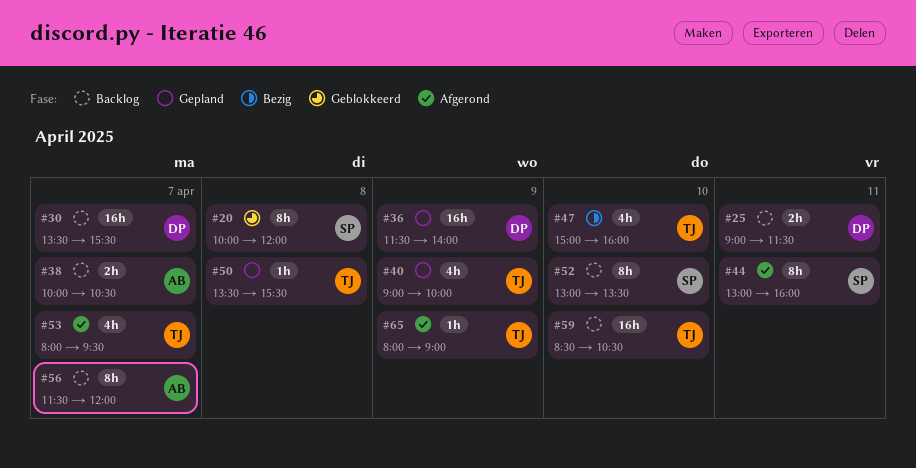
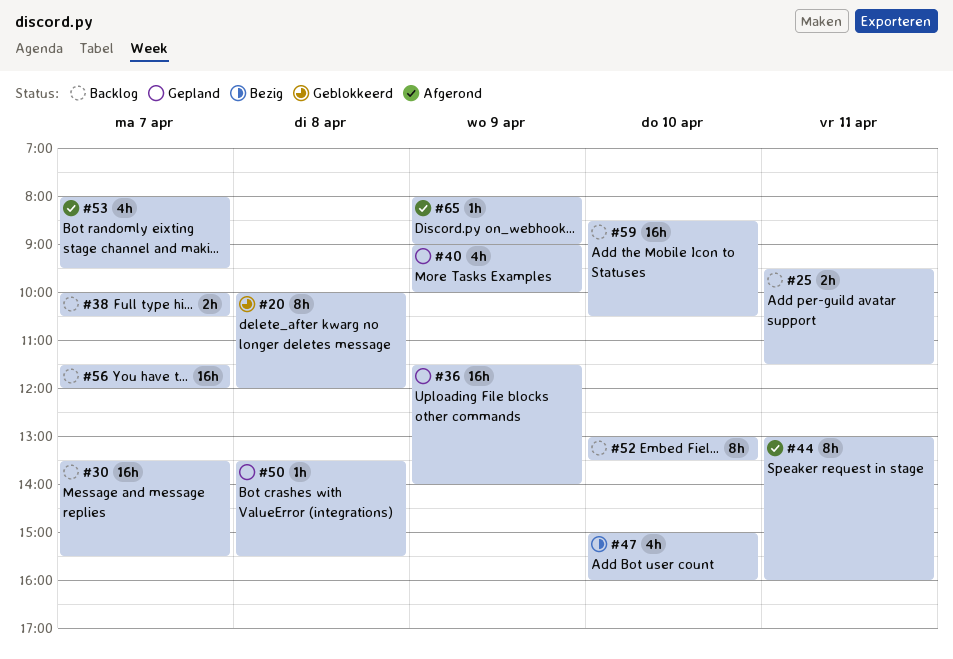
#25, begins: 09:00 -> 09:30
#56, estimate: 8h -> 16h

